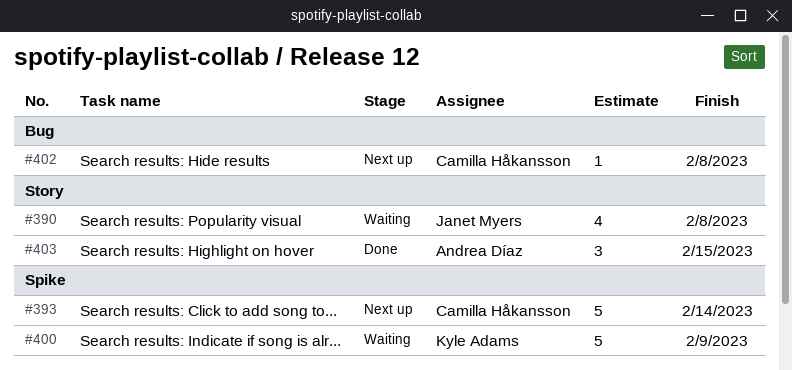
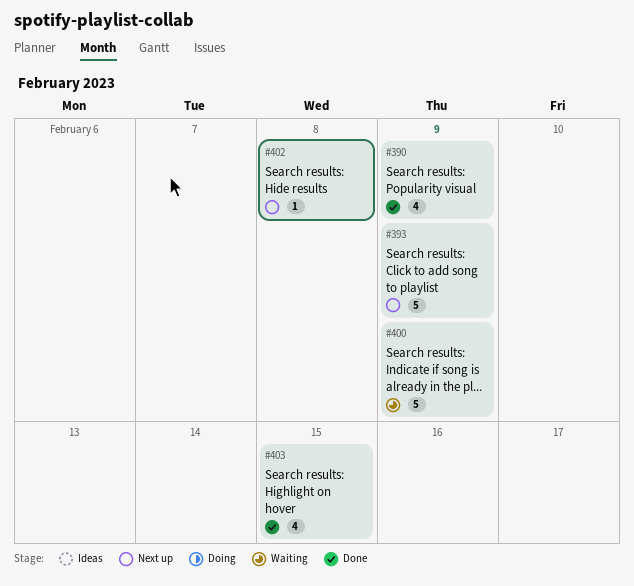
#390, status: Waiting -> Done
#390, due: Feb 8 -> Feb 9
#393, due: Feb 14 -> Feb 9
#403, estimate: 3 -> 4

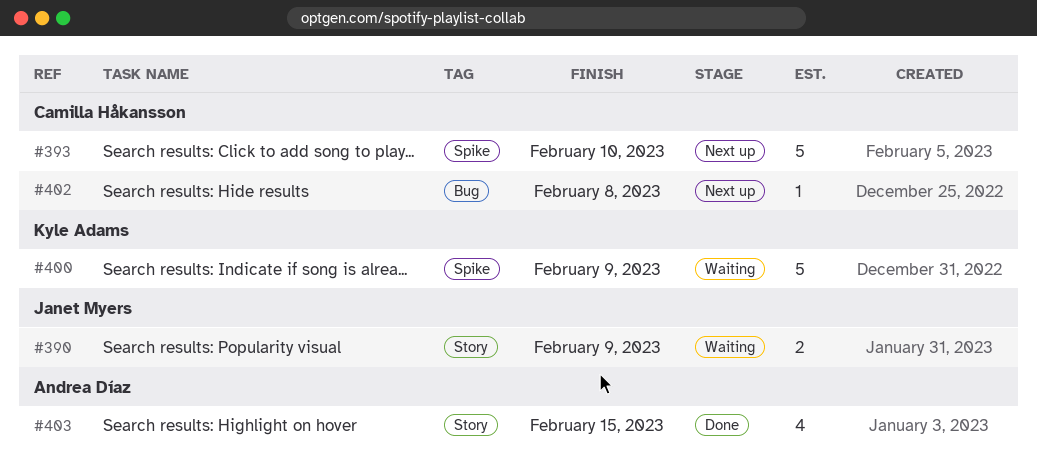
#390, status: Done -> Waiting
#390, estimate: 4 -> 2
#393, due: Feb 9 -> Feb 10

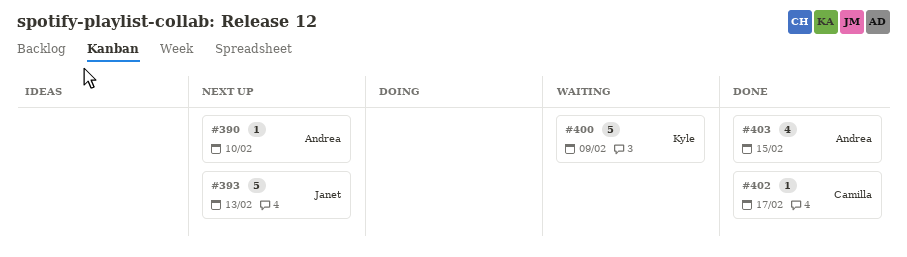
#390, status: Waiting -> Next up
#390, owner: Janet Myers -> Andrea Díaz
#390, estimate: 2 -> 1
#390, due: Feb 9 -> Feb 10
#393, owner: Camilla Håkansson -> Janet Myers
#393, due: Feb 10 -> Feb 13
#402, status: Next up -> Done
#402, due: Feb 8 -> Feb 17

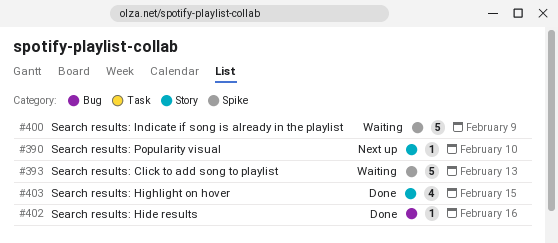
#393, status: Next up -> Waiting
#402, due: Feb 17 -> Feb 16

